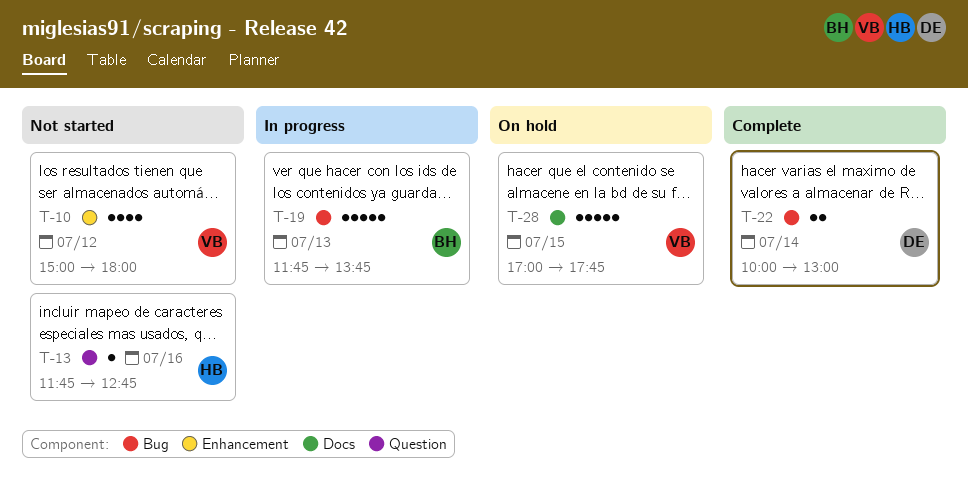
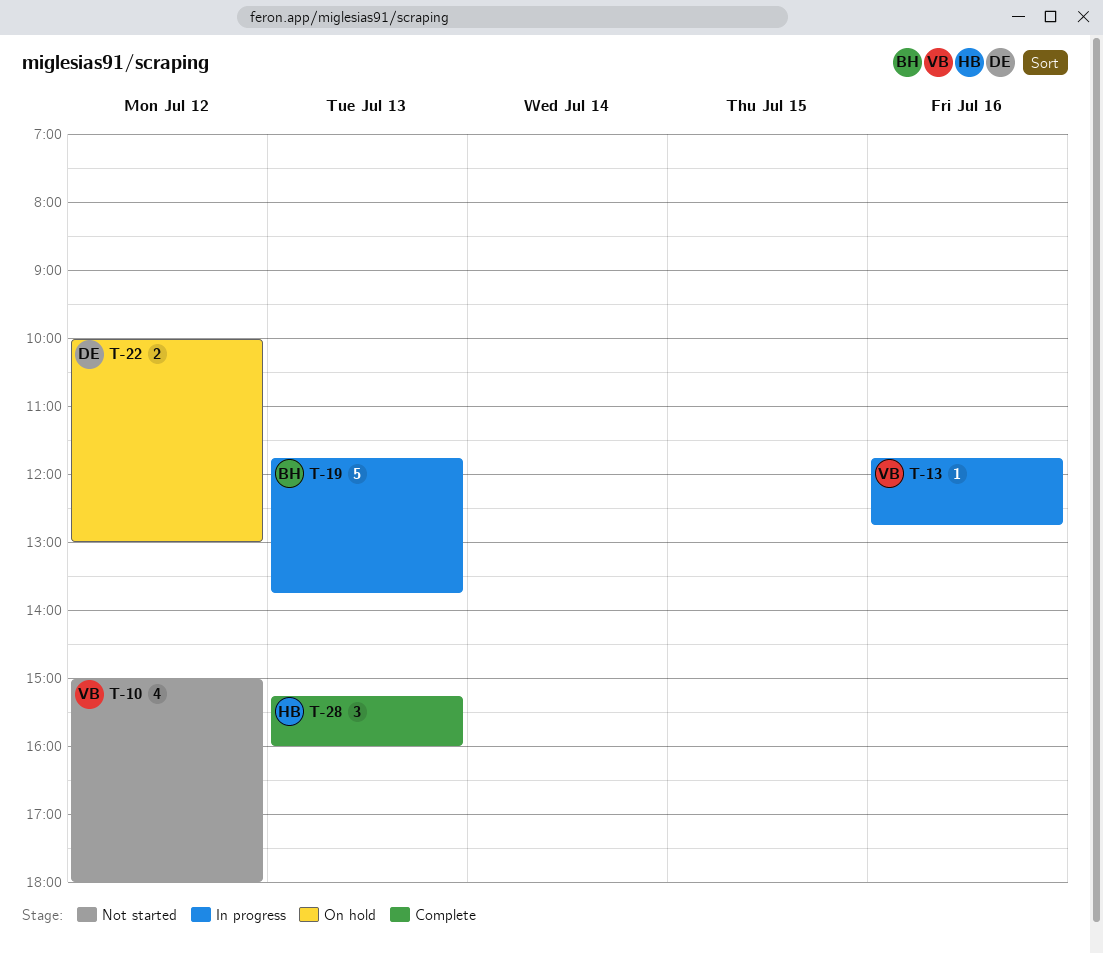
T-13, status: Not started -> In progress
T-13, owner: HB -> VB
T-22, status: Complete -> On hold
T-22, day: Jul 14 -> Jul 12
T-28, status: On hold -> Complete
T-28, owner: VB -> HB
T-28, estimate: 5 -> 3
T-28, day: Jul 15 -> Jul 13
T-28, begins: 17:00 -> 15:15
T-28, ends: 17:45 -> 16:00

